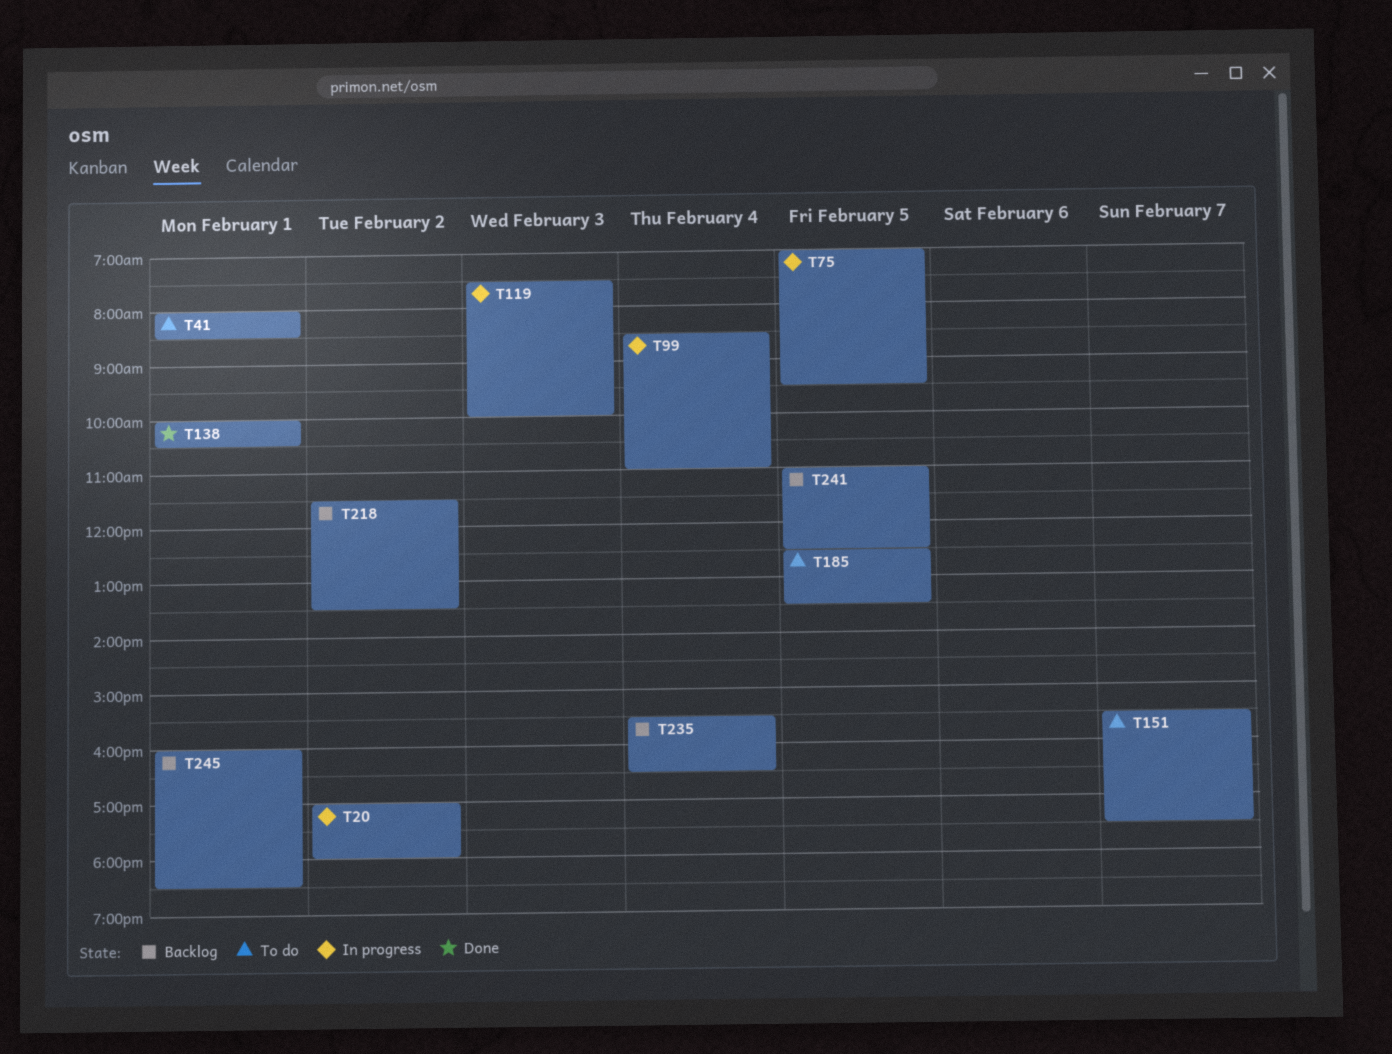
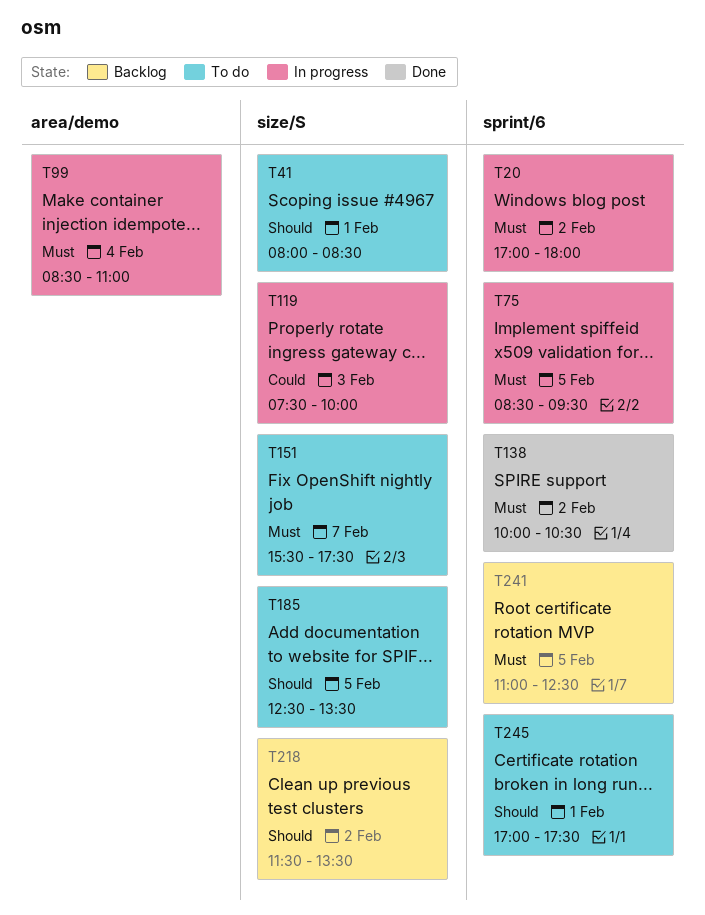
T75, begins: 07:00 -> 08:30
T138, day: Feb 1 -> Feb 2
T235: present -> none
T245, status: Backlog -> To do
T245, begins: 16:00 -> 17:00
T245, ends: 18:30 -> 17:30

